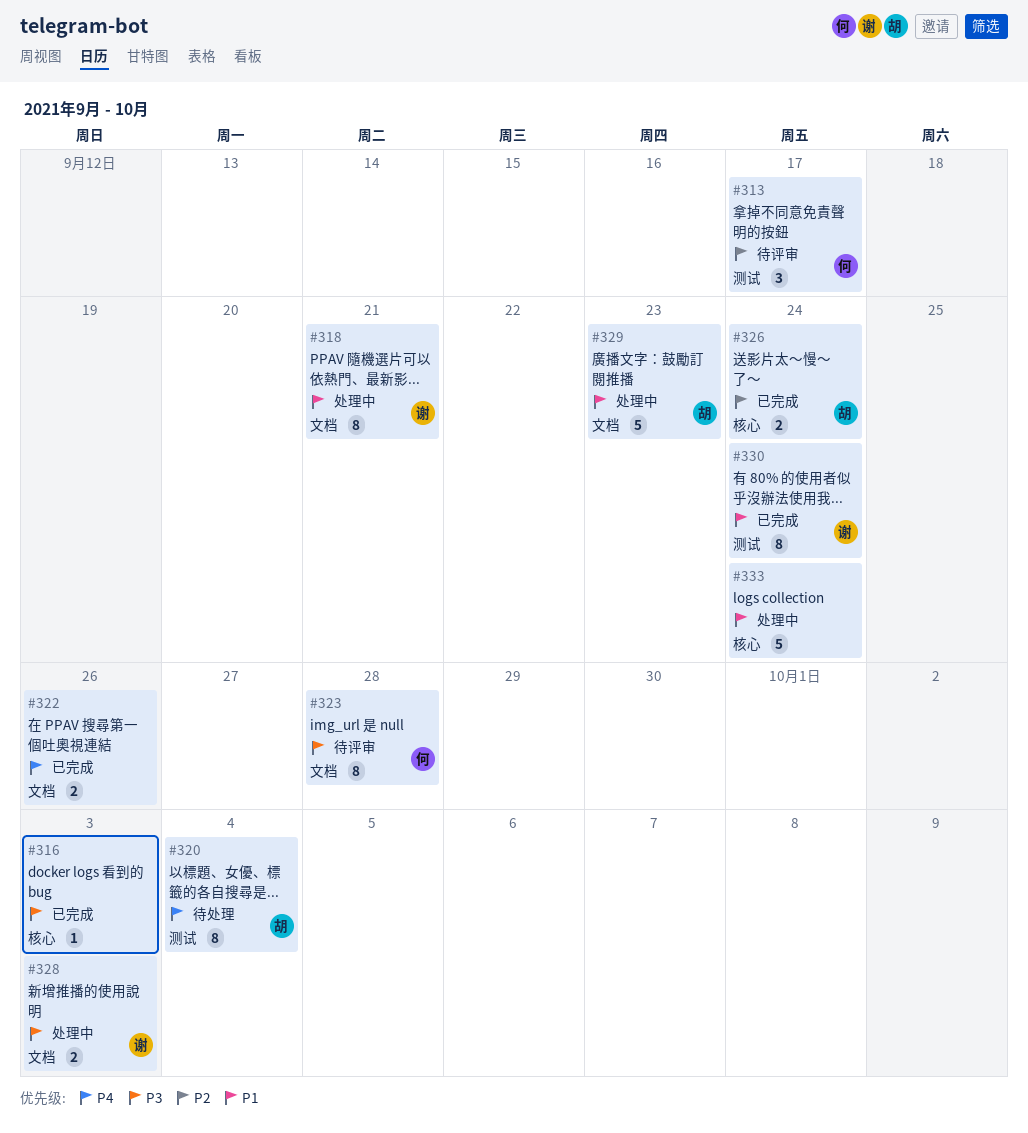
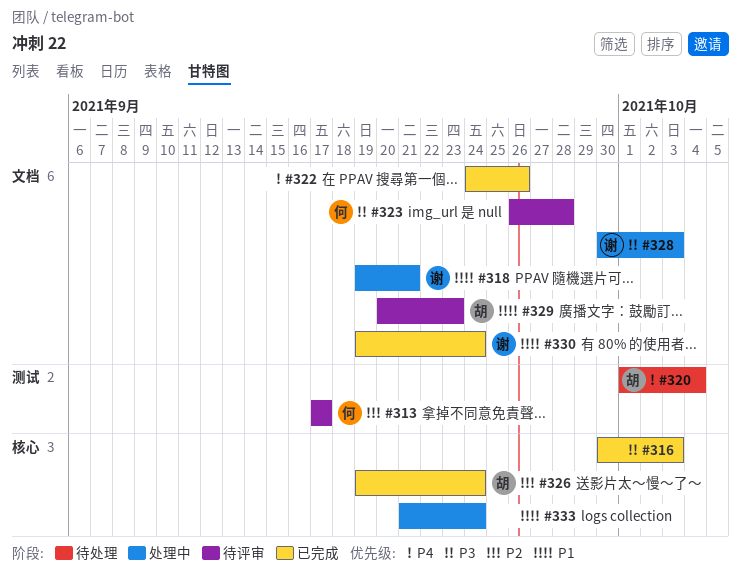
#329, status: 处理中 -> 待评审
#330, label: 测试 -> 文档

